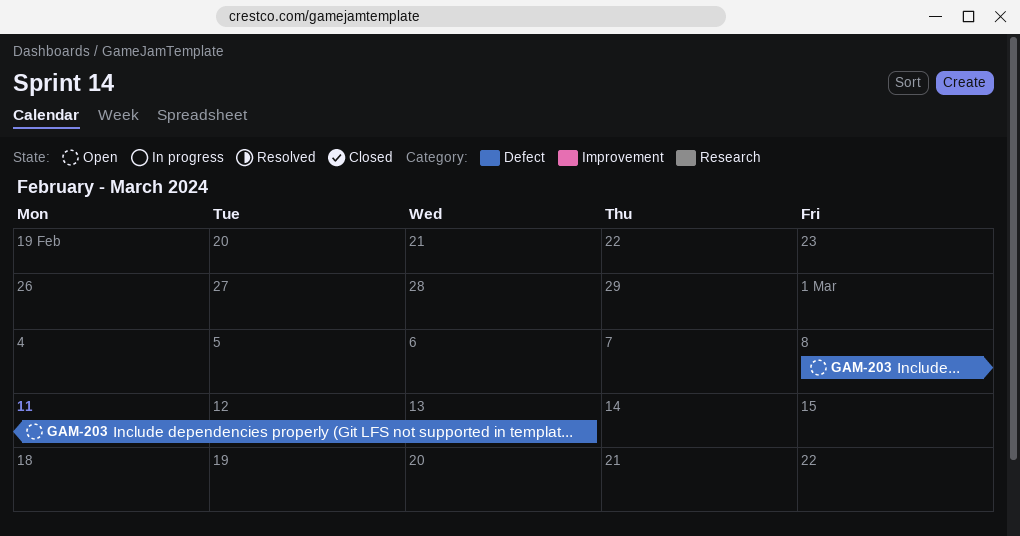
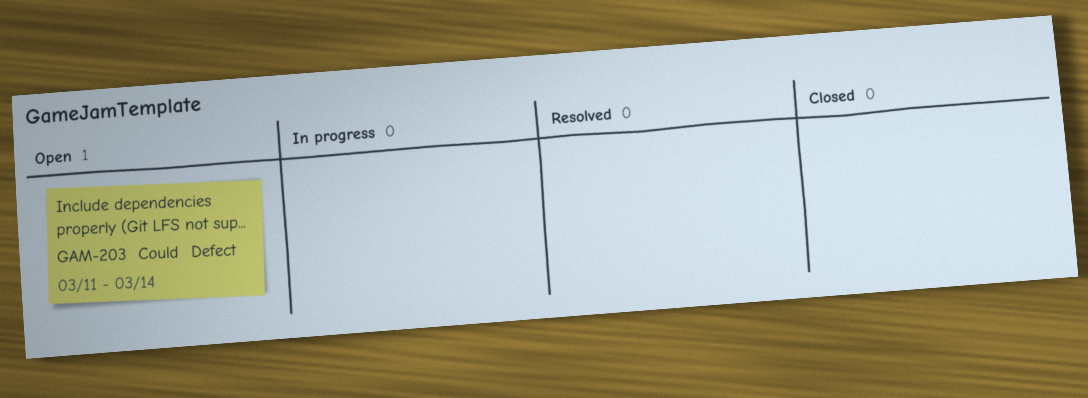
GAM-203, start: Mar 8 -> Mar 11
GAM-203, due: Mar 13 -> Mar 14

